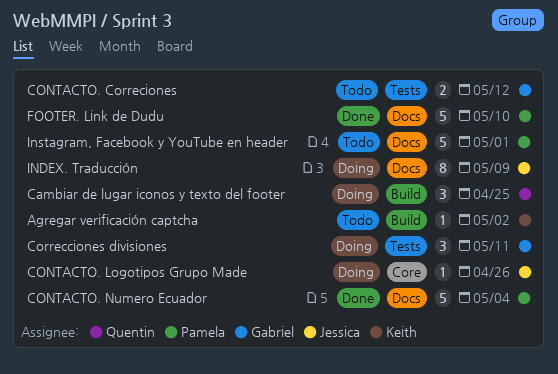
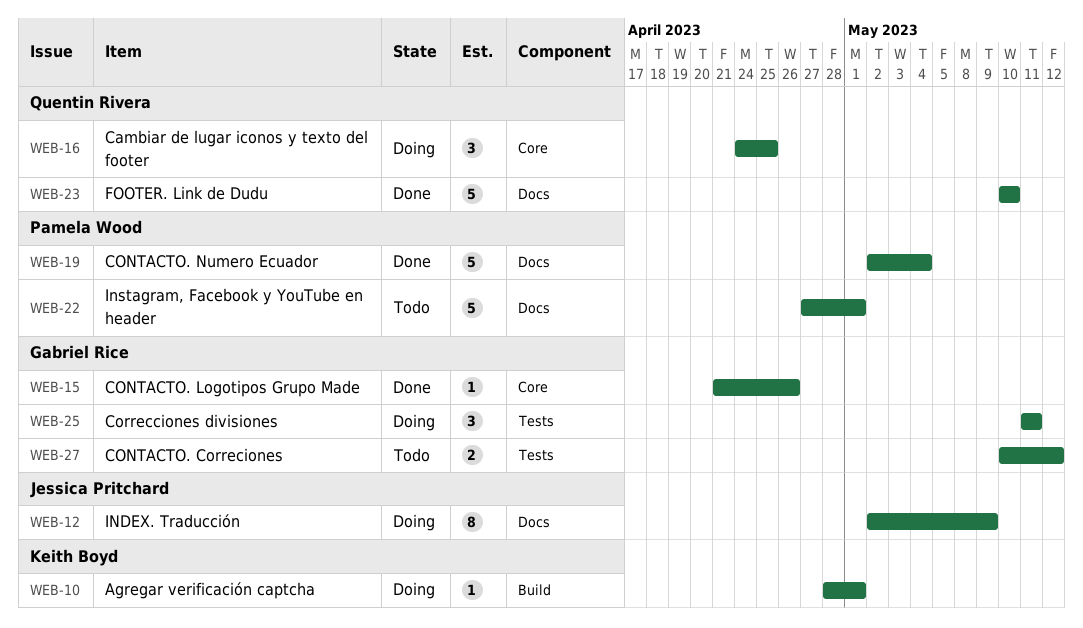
Agregar verificación captcha, status: Todo -> Doing
Agregar verificación captcha, due: May 2 -> May 1
Cambiar de lugar iconos y texto del footer, label: Build -> Core
CONTACTO. Logotipos Grupo Made, status: Doing -> Done
CONTACTO. Logotipos Grupo Made, owner: Jessica Pritchard -> Gabriel Rice
FOOTER. Link de Dudu, owner: Pamela Wood -> Quentin Rivera

